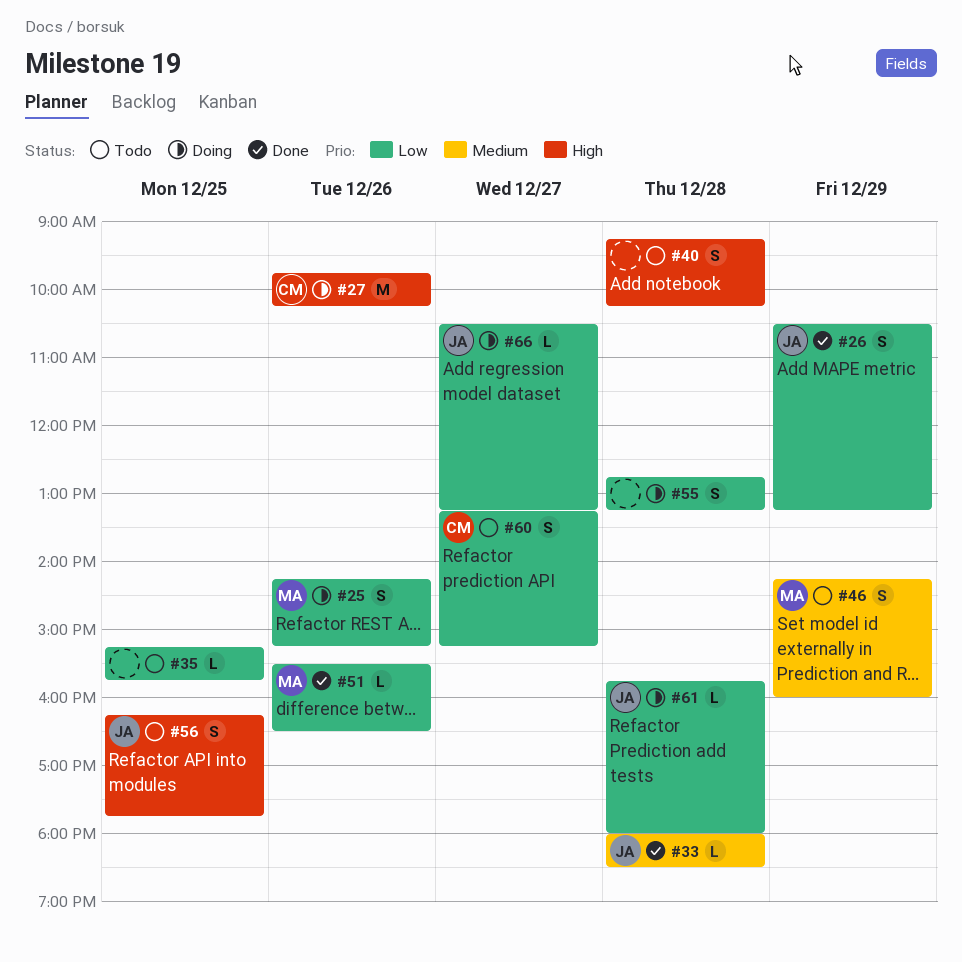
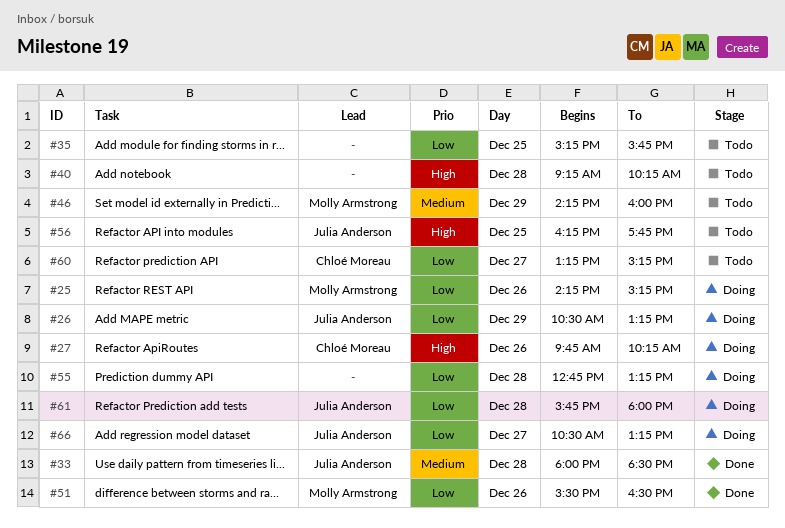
#26, status: Done -> Doing

